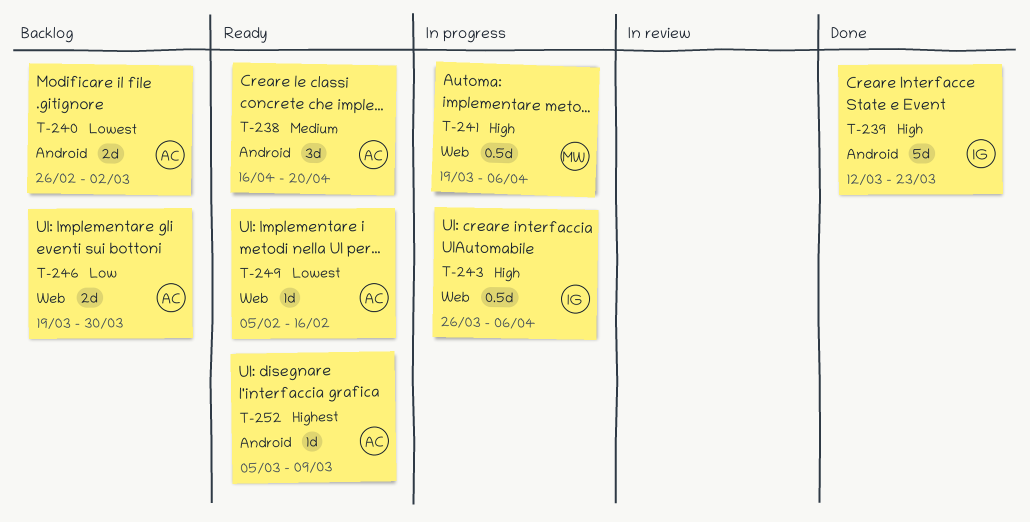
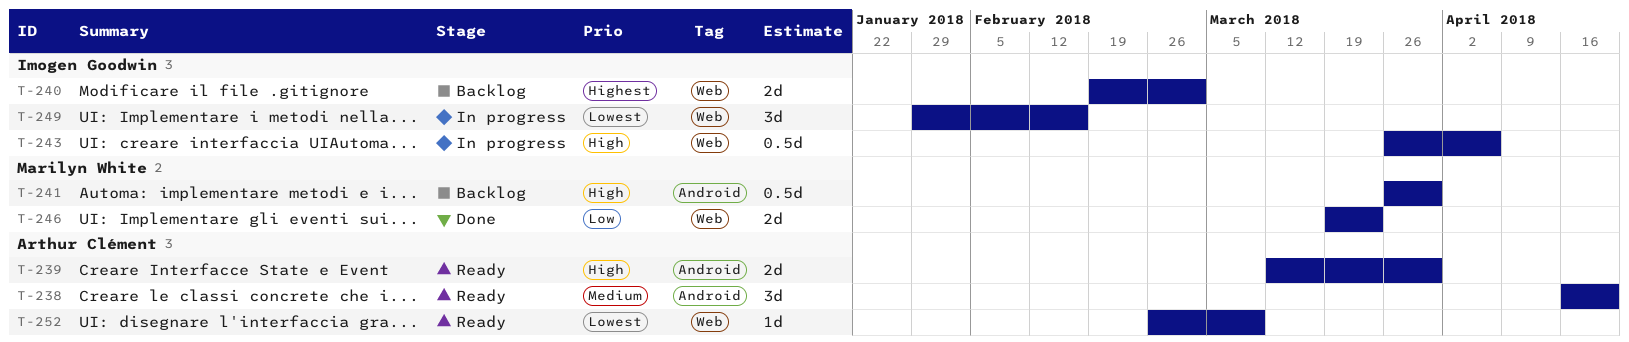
T-239, status: Done -> Ready
T-239, owner: Imogen Goodwin -> Arthur Clément
T-239, estimate: 5d -> 2d
T-239, due: Mar 23 -> Mar 30
T-240, owner: Arthur Clément -> Imogen Goodwin
T-240, priority: Lowest -> Highest
T-240, label: Android -> Web
T-240, start: Feb 26 -> Feb 19
T-241, status: In progress -> Backlog
T-241, label: Web -> Android
T-241, start: Mar 19 -> Mar 26
T-241, due: Apr 6 -> Mar 30
T-246, status: Backlog -> Done
T-246, owner: Arthur Clément -> Marilyn White
T-246, due: Mar 30 -> Mar 23
T-249, status: Ready -> In progress
T-249, owner: Arthur Clément -> Imogen Goodwin
T-249, estimate: 1d -> 3d
T-249, start: Feb 5 -> Jan 29
T-252, priority: Highest -> Lowest
T-252, label: Android -> Web
T-252, start: Mar 5 -> Feb 26

